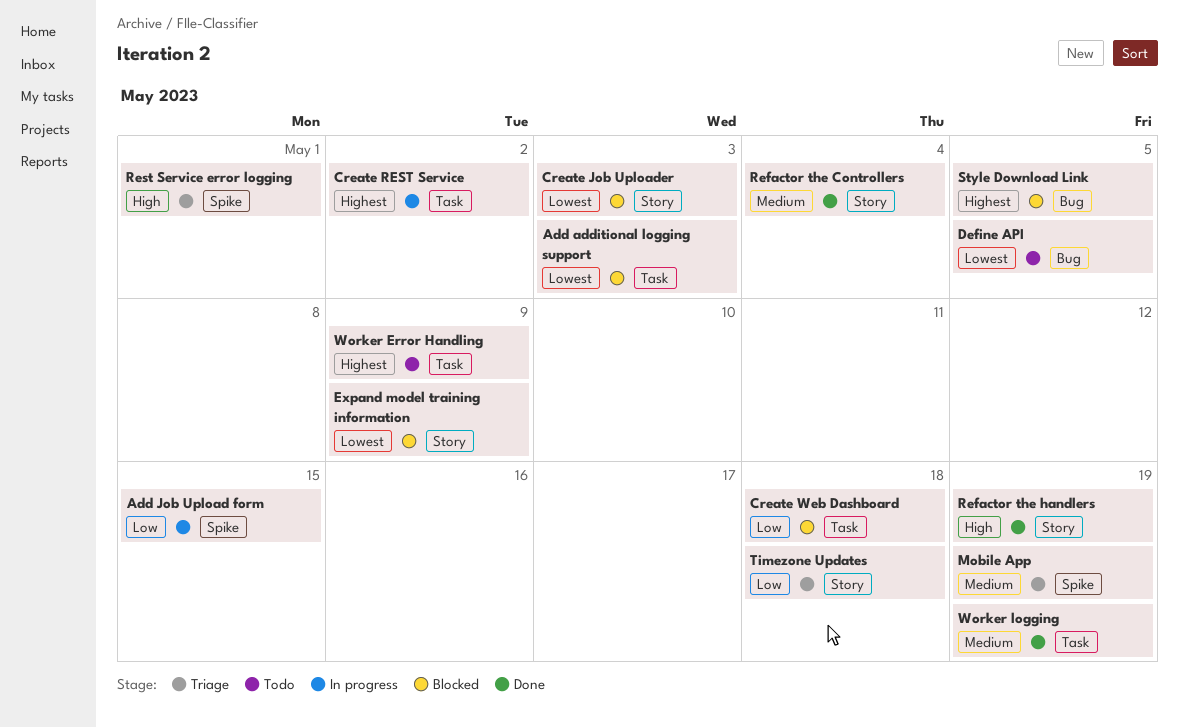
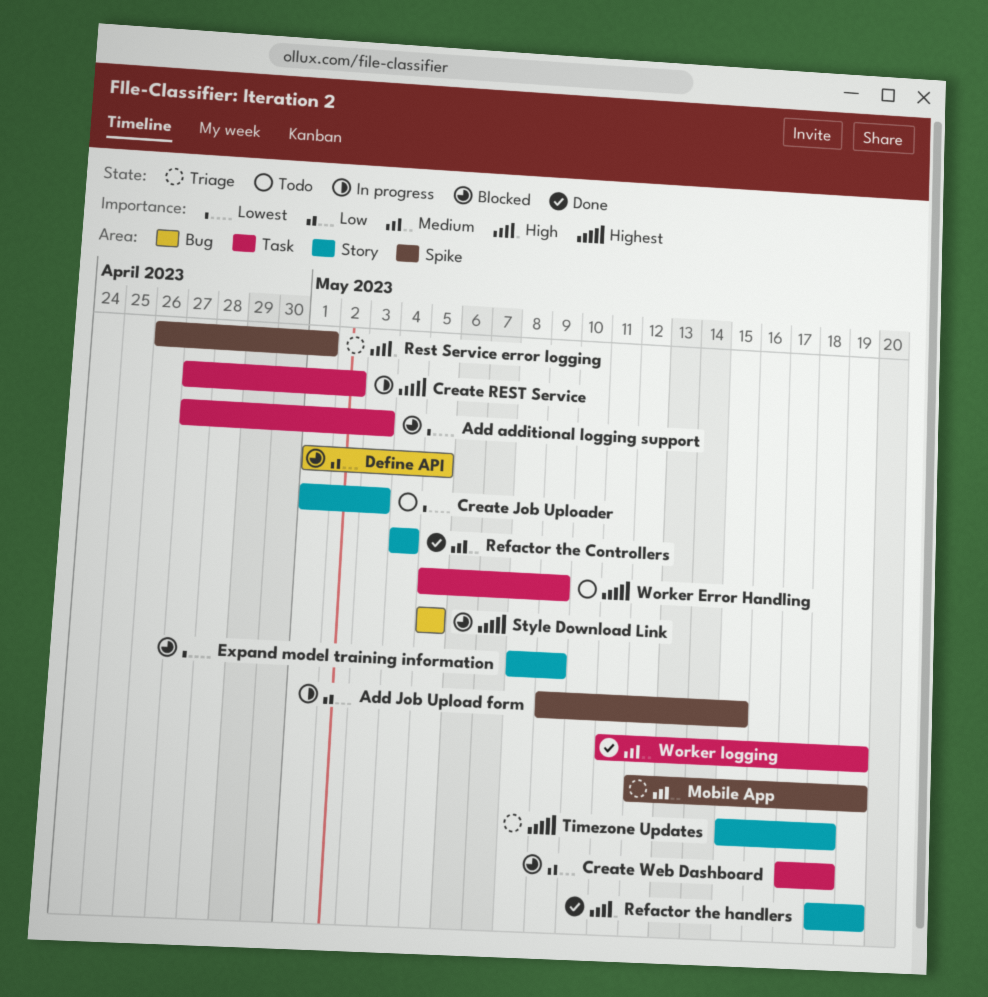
Create Job Uploader, status: Blocked -> Todo
Define API, status: Todo -> Blocked
Define API, priority: Lowest -> Low
Timezone Updates, priority: Low -> Highest

